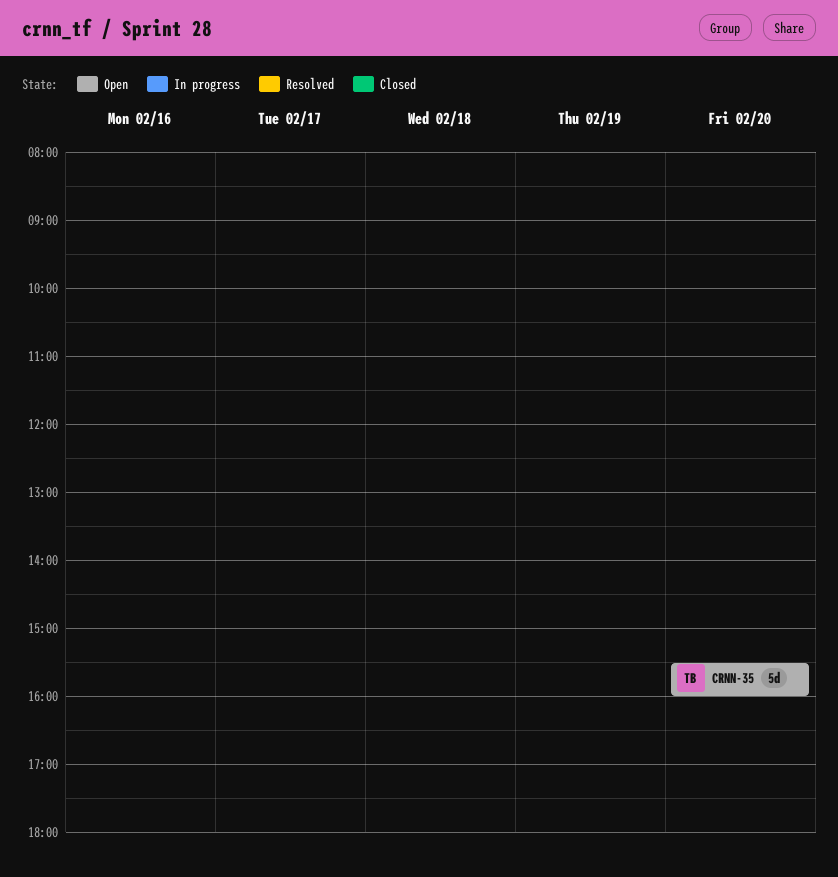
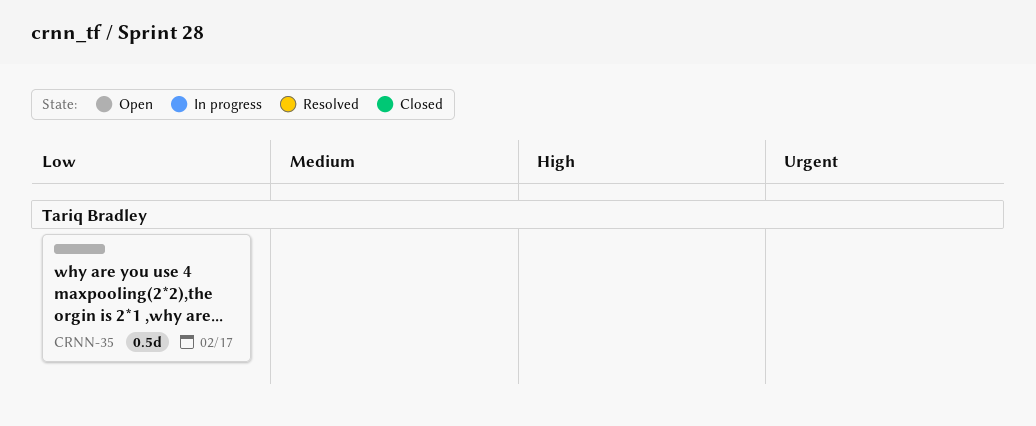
CRNN-35, estimate: 5d -> 0.5d
CRNN-35, day: Feb 20 -> Feb 17

